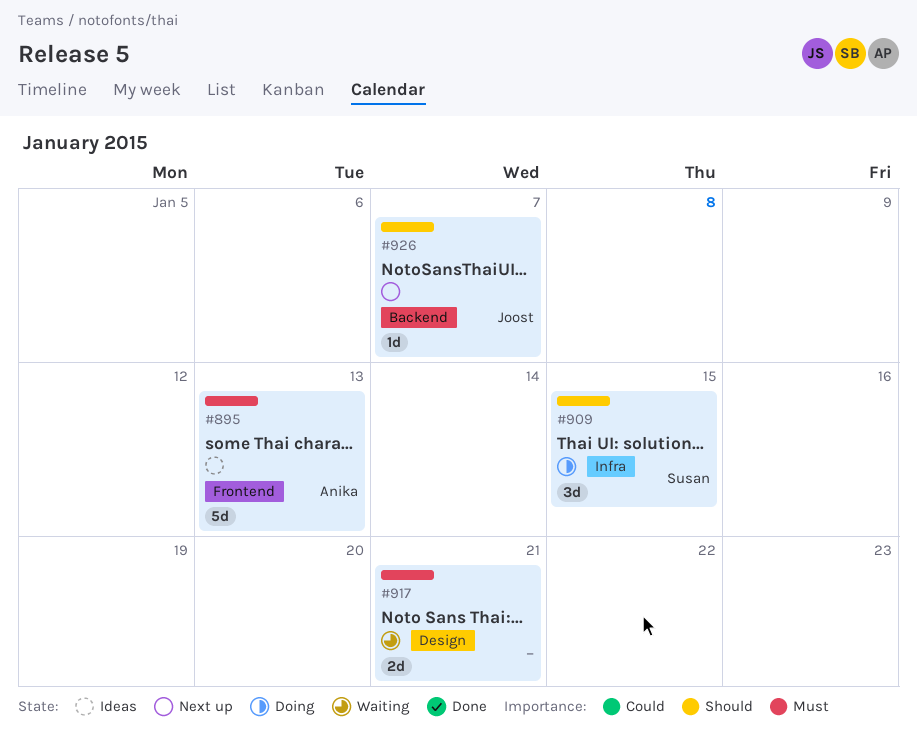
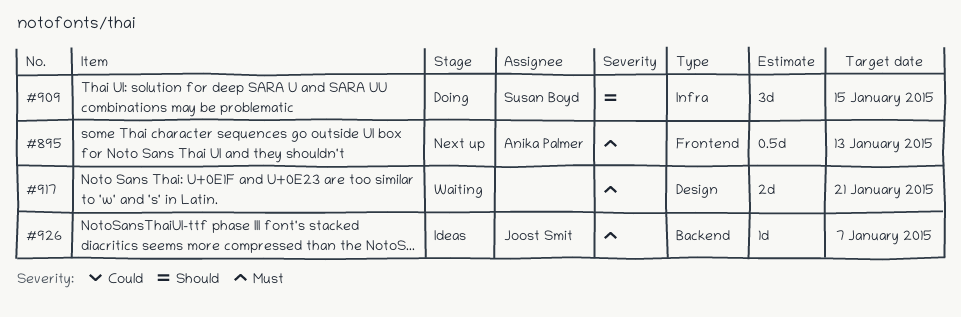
#895, status: Ideas -> Next up
#895, estimate: 5d -> 0.5d
#926, status: Next up -> Ideas
#926, priority: Should -> Must

